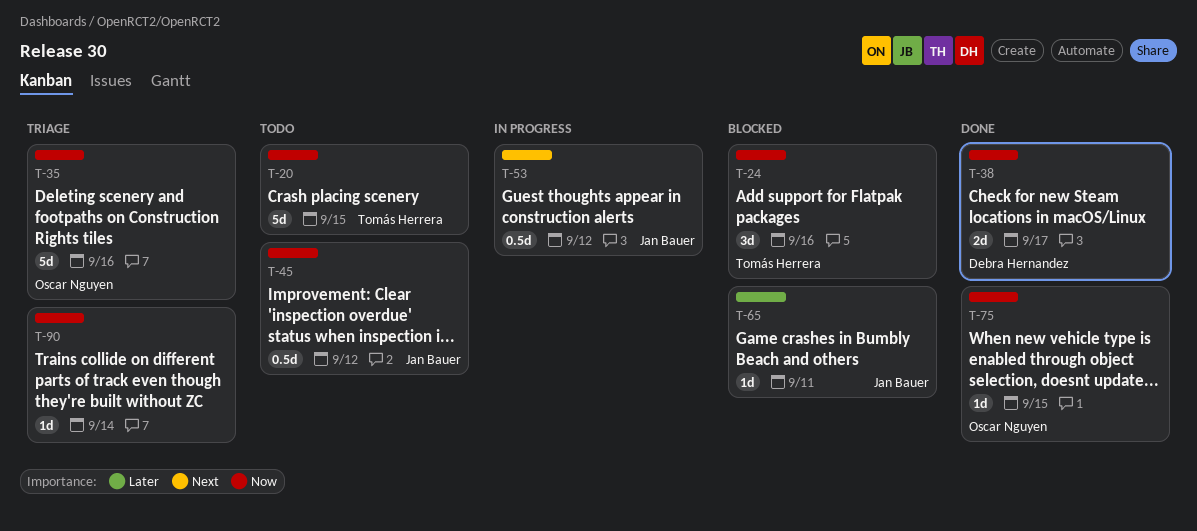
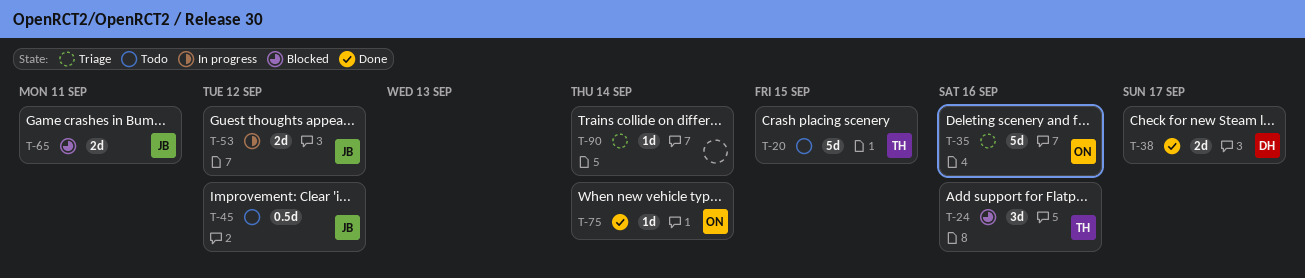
T-53, estimate: 0.5d -> 2d
T-65, estimate: 1d -> 2d
T-75, due: Sep 15 -> Sep 14

